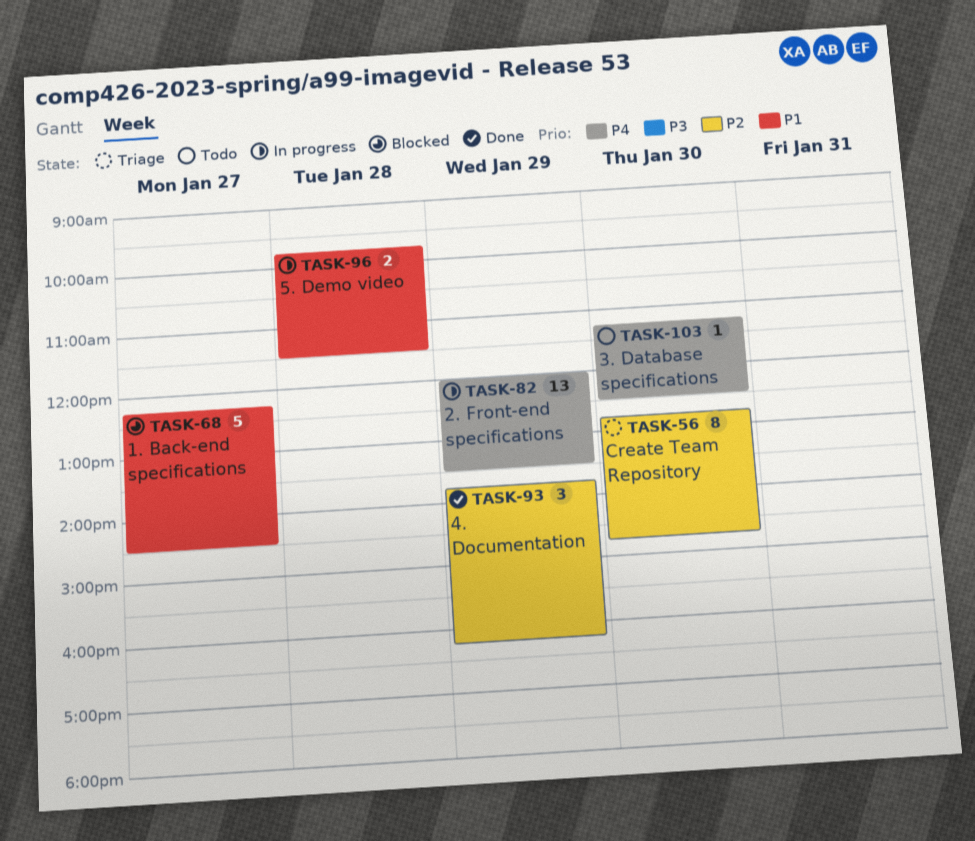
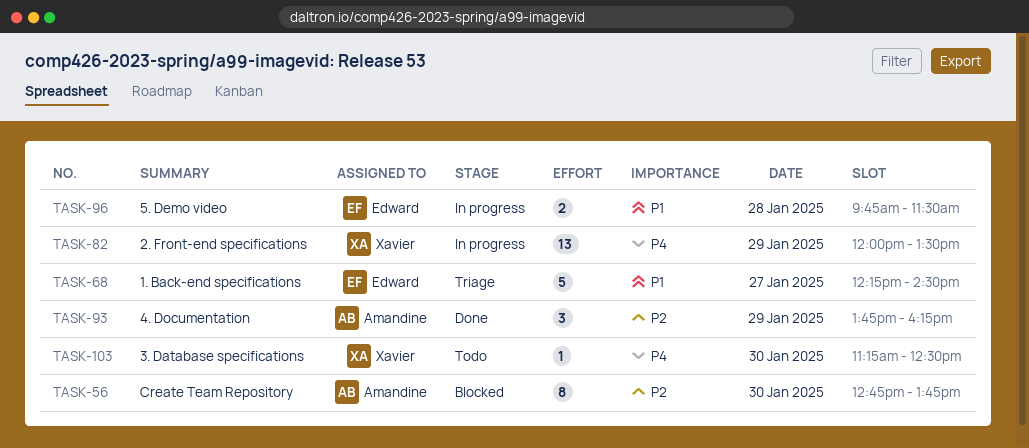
TASK-56, status: Triage -> Blocked
TASK-56, ends: 14:45 -> 13:45
TASK-68, status: Blocked -> Triage

